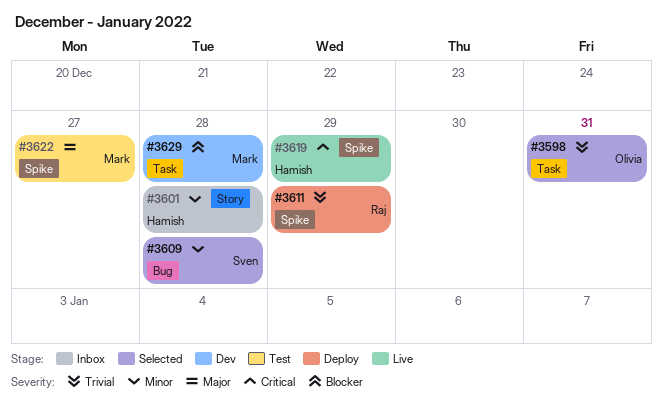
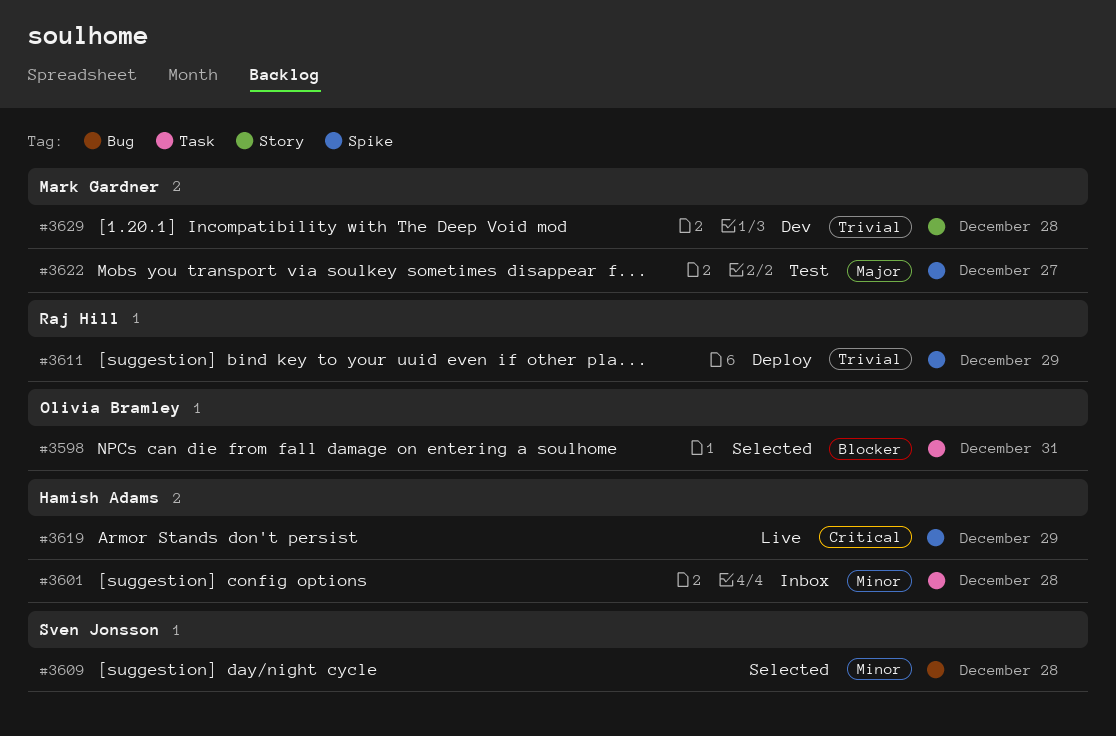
#3598, priority: Trivial -> Blocker
#3601, label: Story -> Task
#3629, priority: Blocker -> Trivial
#3629, label: Task -> Story

